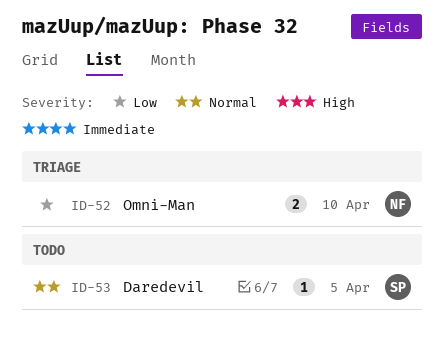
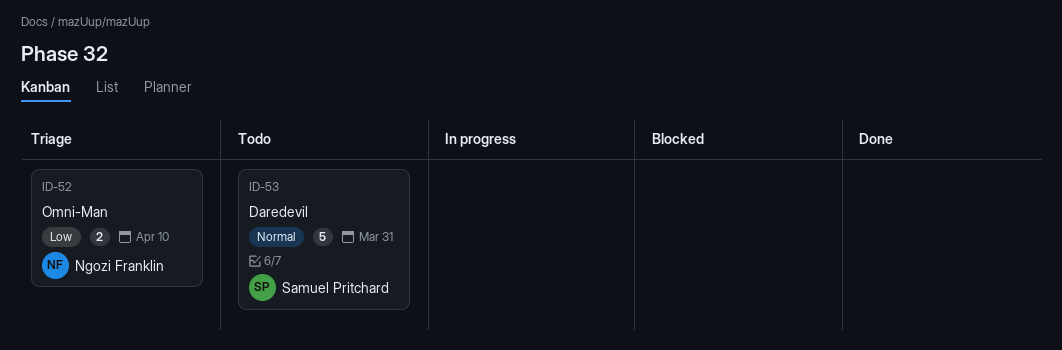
ID-53, estimate: 1 -> 5
ID-53, due: Apr 5 -> Mar 31

